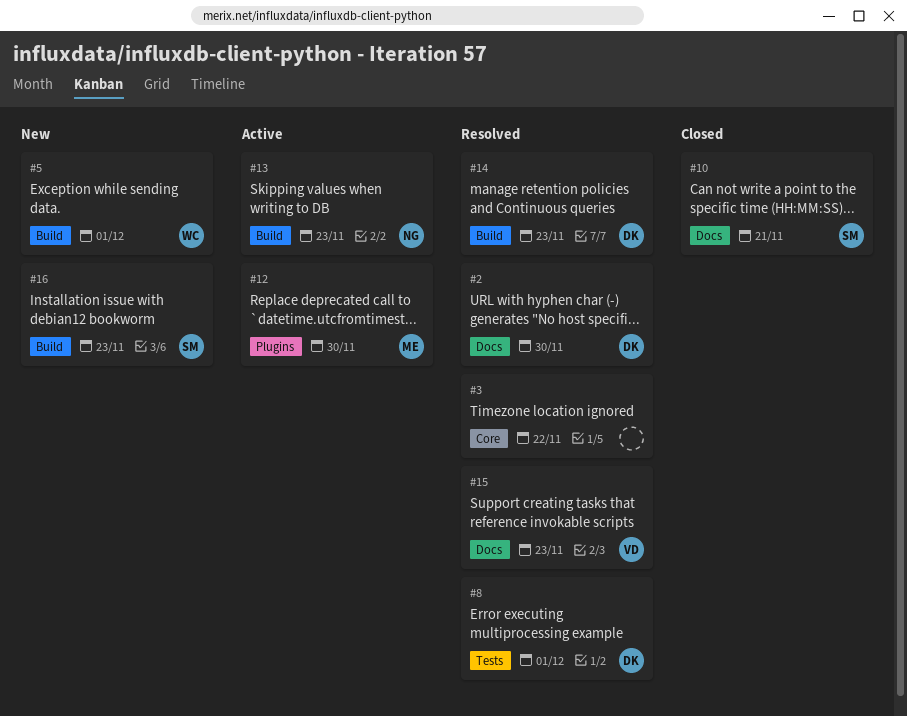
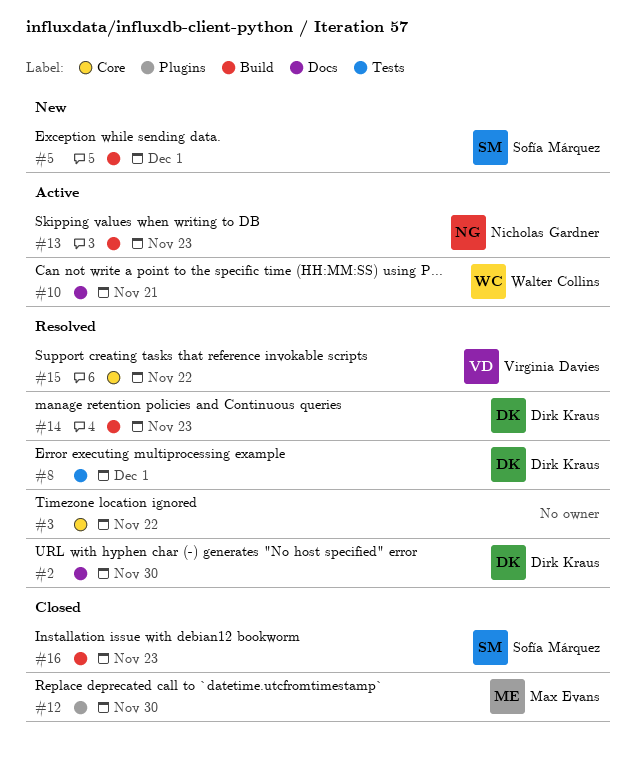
#5, owner: Walter Collins -> Sofía Márquez
#10, status: Closed -> Active
#10, owner: Sofía Márquez -> Walter Collins
#12, status: Active -> Closed
#15, label: Docs -> Core
#15, due: Nov 23 -> Nov 22
#16, status: New -> Closed

